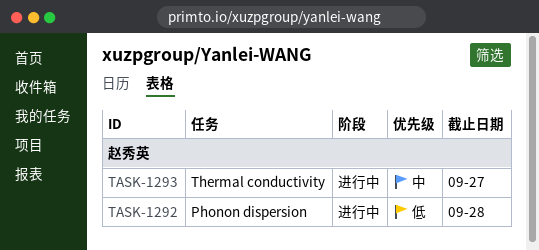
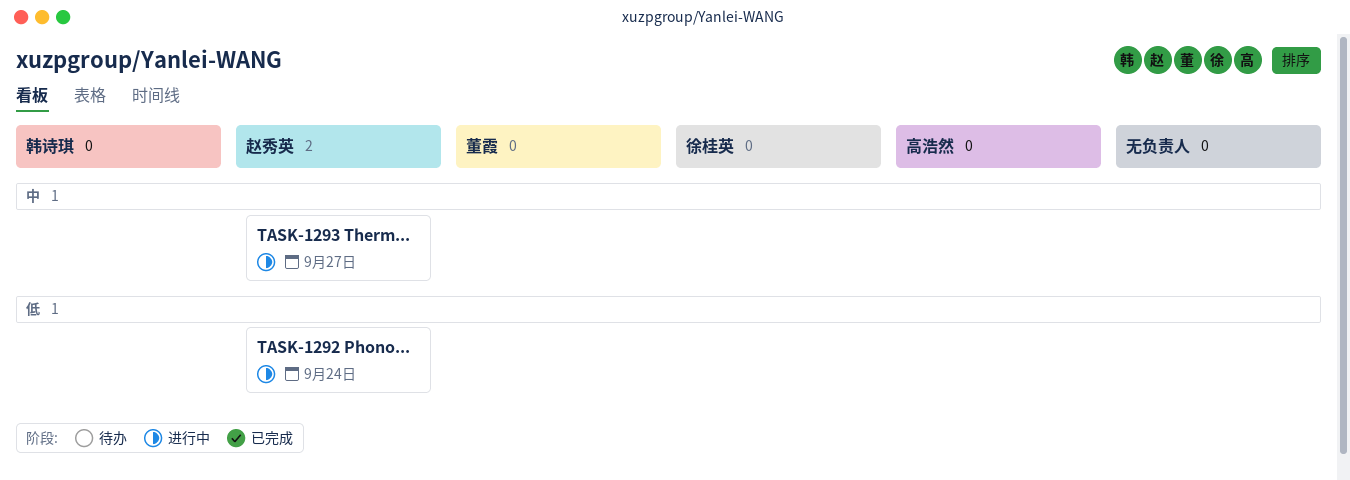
TASK-1292, due: Sep 28 -> Sep 24

